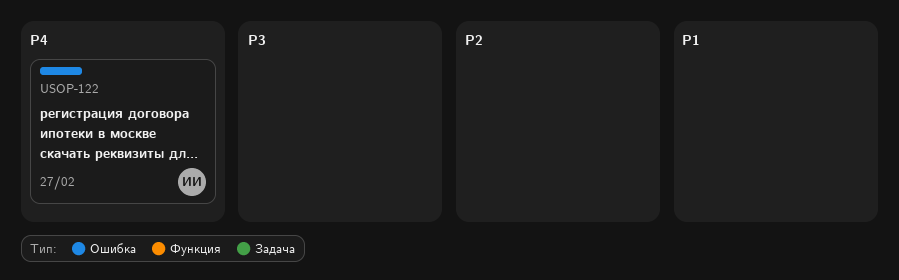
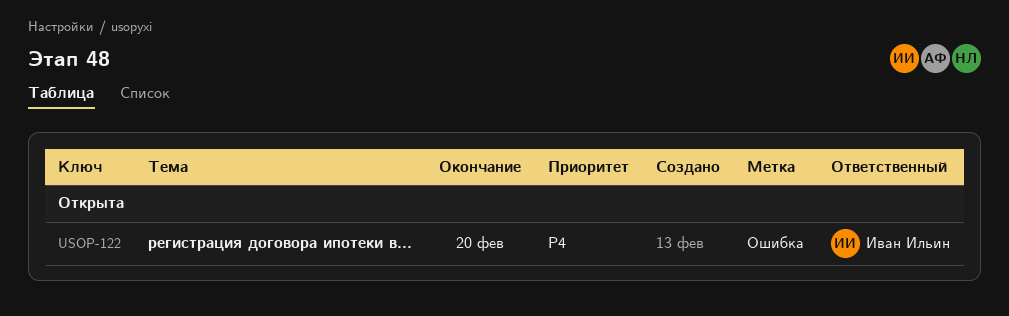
USOP-122, due: Feb 27 -> Feb 20

